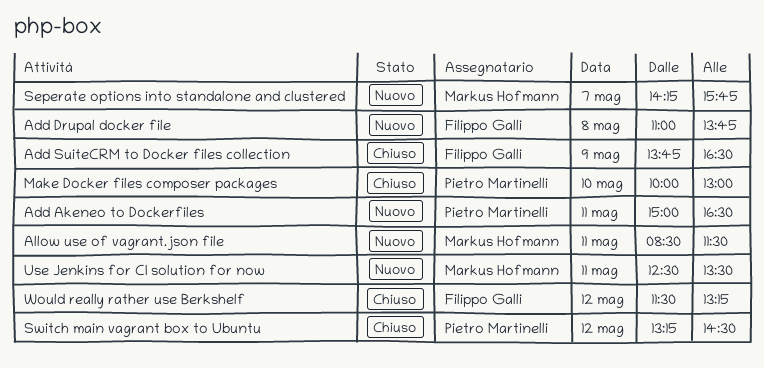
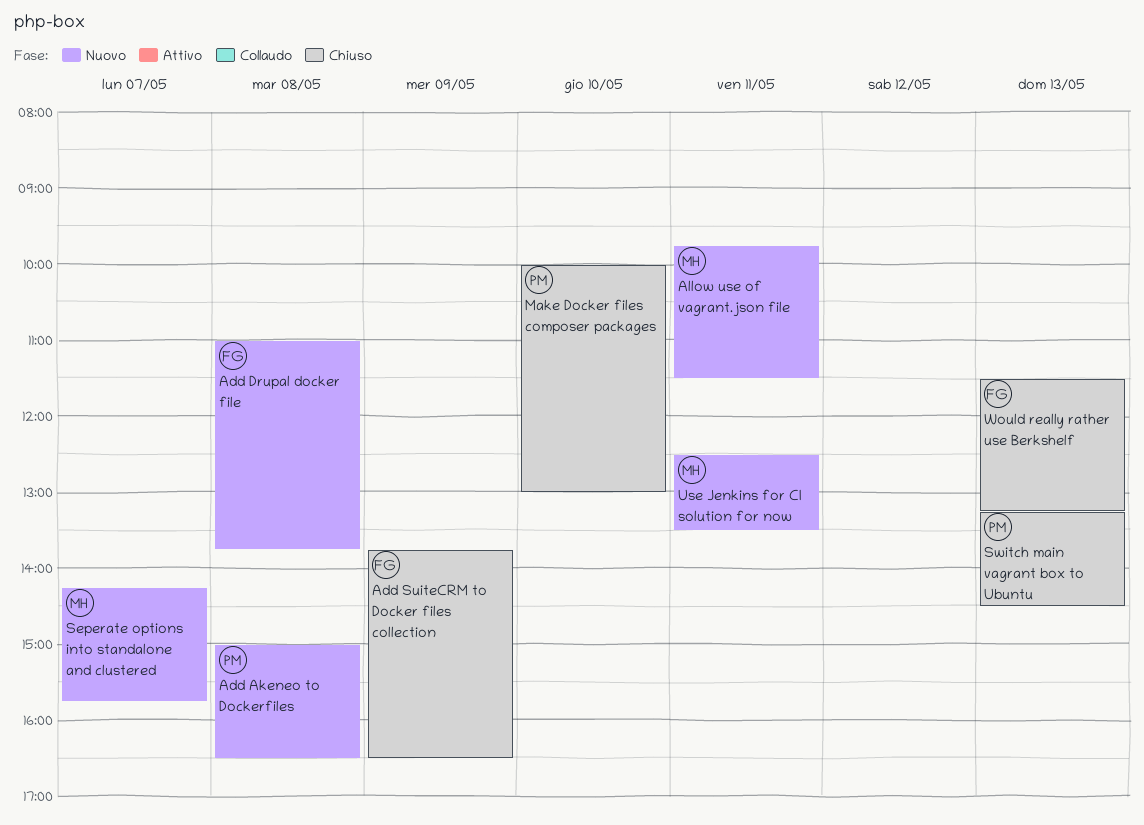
Add Akeneo to Dockerfiles, day: May 11 -> May 8
Allow use of vagrant.json file, begins: 08:30 -> 09:45
Switch main vagrant box to Ubuntu, day: May 12 -> May 13
Would really rather use Berkshelf, day: May 12 -> May 13

